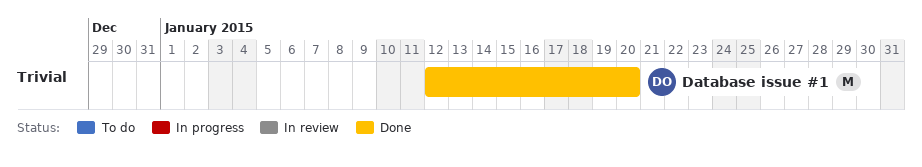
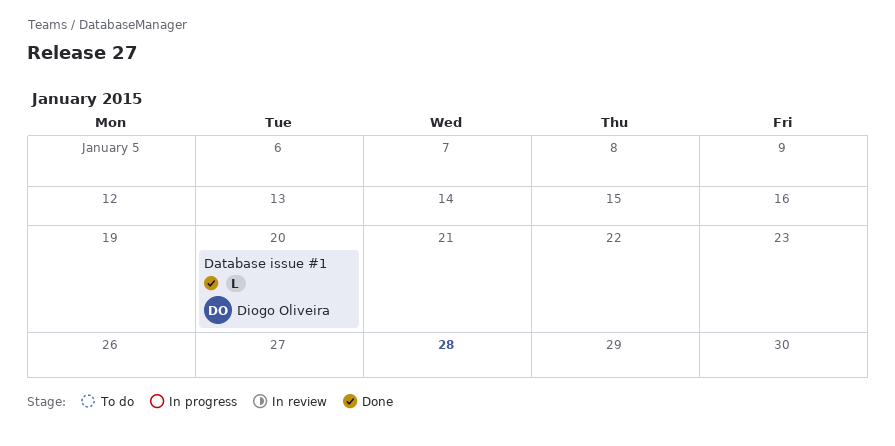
Database issue #1, estimate: M -> L

